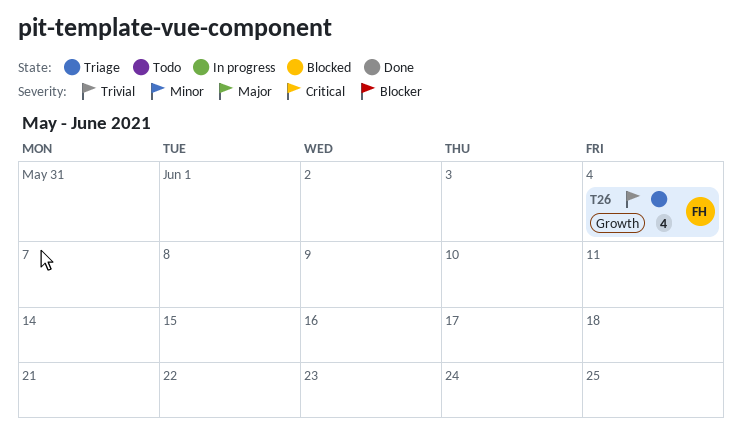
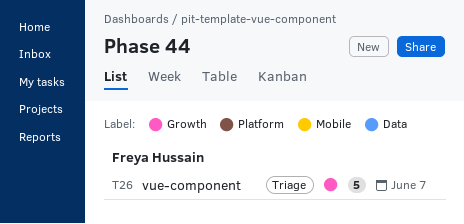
T26, estimate: 4 -> 5
T26, due: Jun 4 -> Jun 7

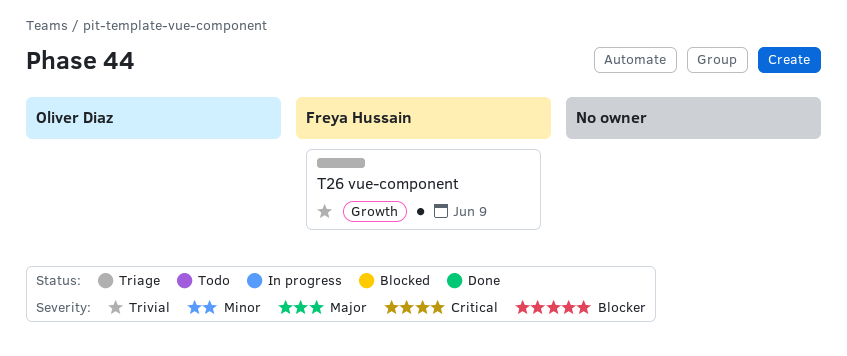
T26, estimate: 5 -> 1
T26, due: Jun 7 -> Jun 9

